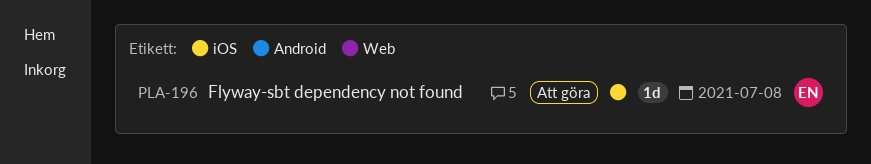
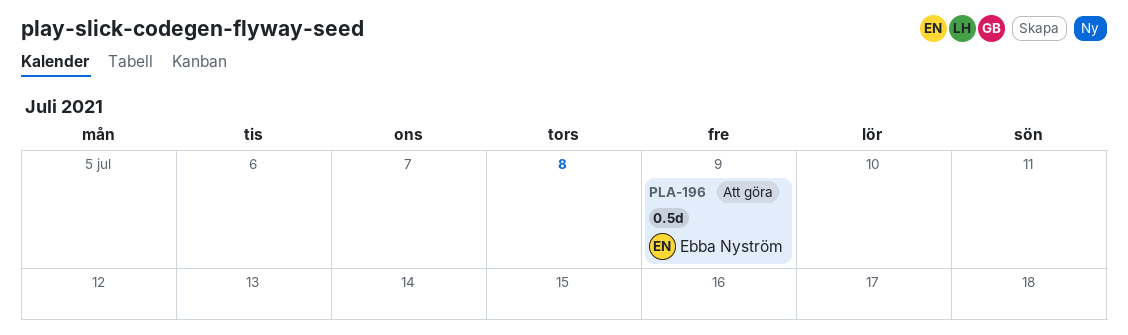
PLA-196, estimate: 1d -> 0.5d
PLA-196, due: Jul 8 -> Jul 9

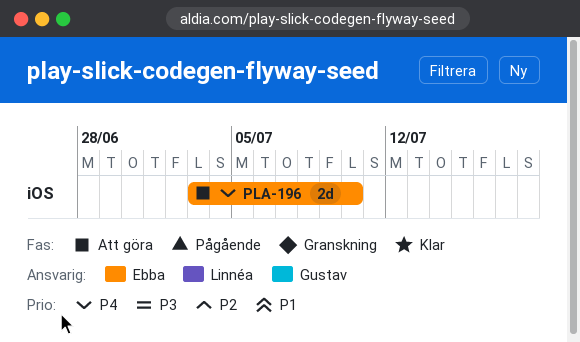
PLA-196, estimate: 0.5d -> 2d
PLA-196, due: Jul 9 -> Jul 10

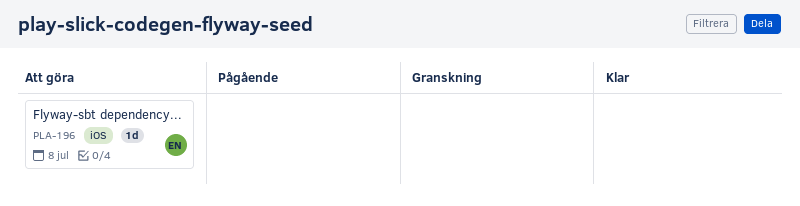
PLA-196, estimate: 2d -> 1d
PLA-196, due: Jul 10 -> Jul 8

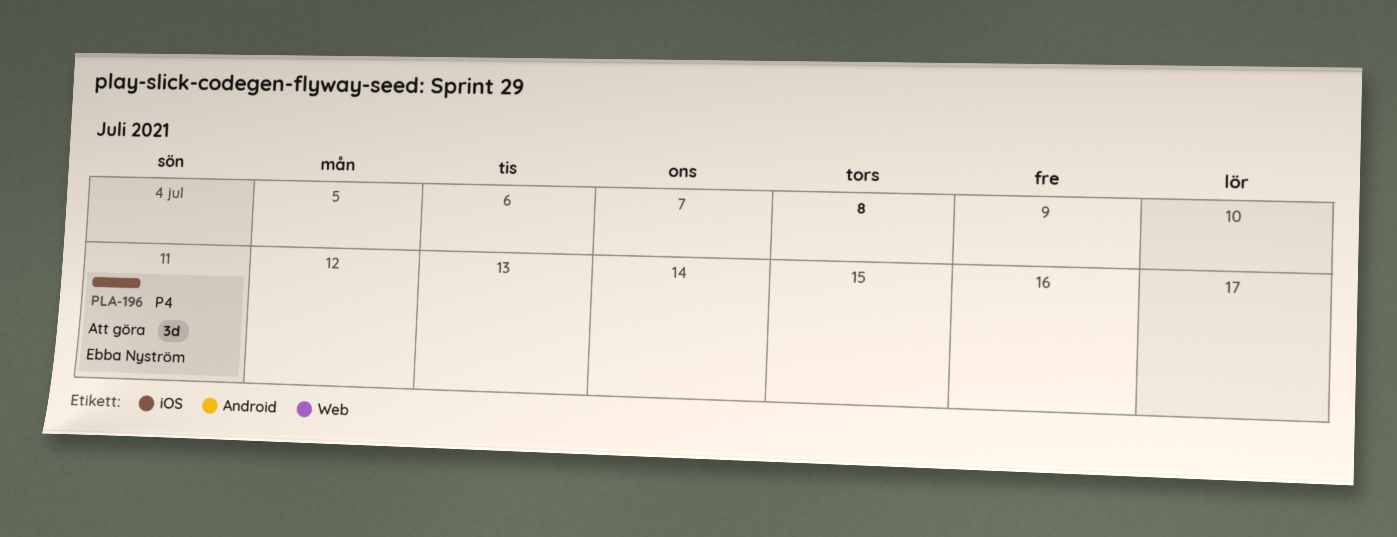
PLA-196, estimate: 1d -> 3d
PLA-196, due: Jul 8 -> Jul 11

